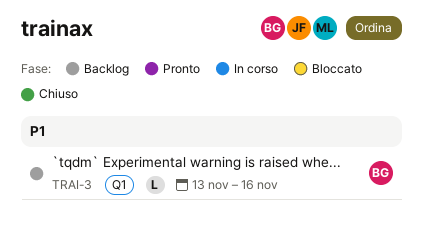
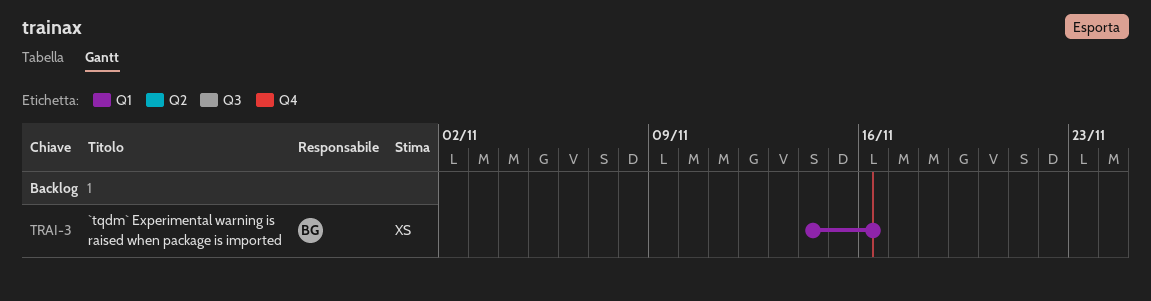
TRAI-3, estimate: L -> XS
TRAI-3, start: Nov 13 -> Nov 14

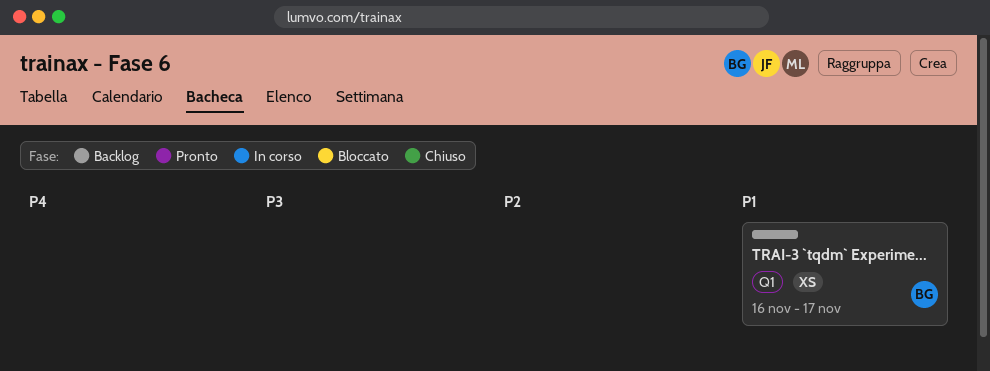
TRAI-3, start: Nov 14 -> Nov 16
TRAI-3, due: Nov 16 -> Nov 17

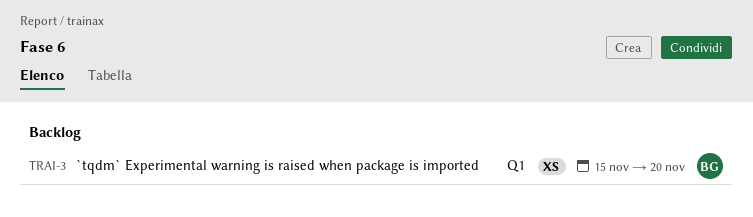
TRAI-3, start: Nov 16 -> Nov 15
TRAI-3, due: Nov 17 -> Nov 20

